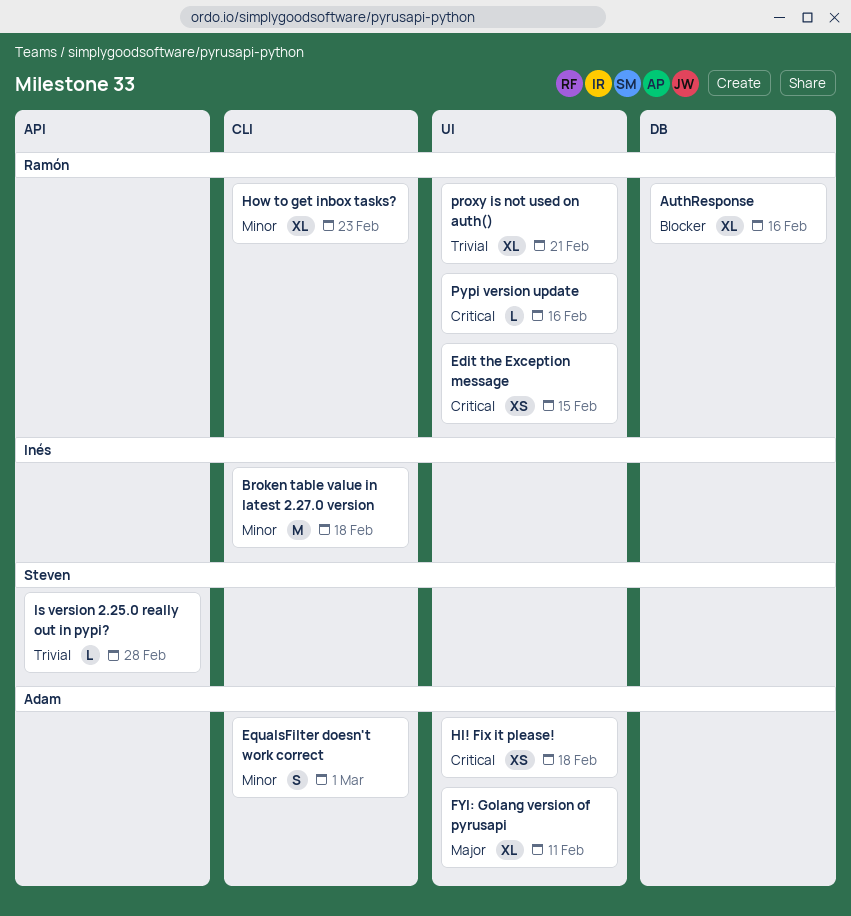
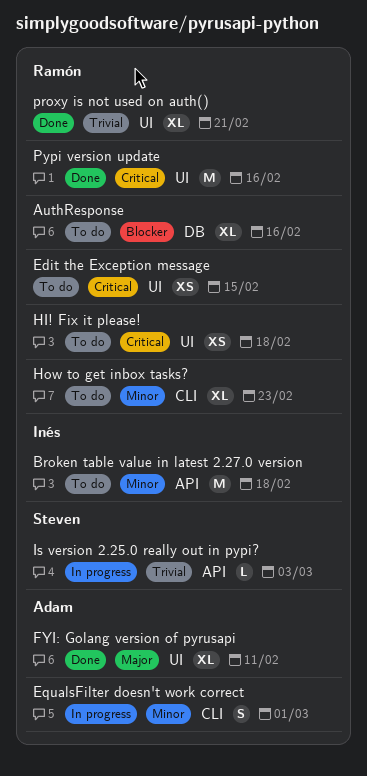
Broken table value in latest 2.27.0 version, label: CLI -> API
HI! Fix it please!, owner: Adam -> Ramón
Is version 2.25.0 really out in pypi?, due: Feb 28 -> Mar 3
Pypi version update, estimate: L -> M

